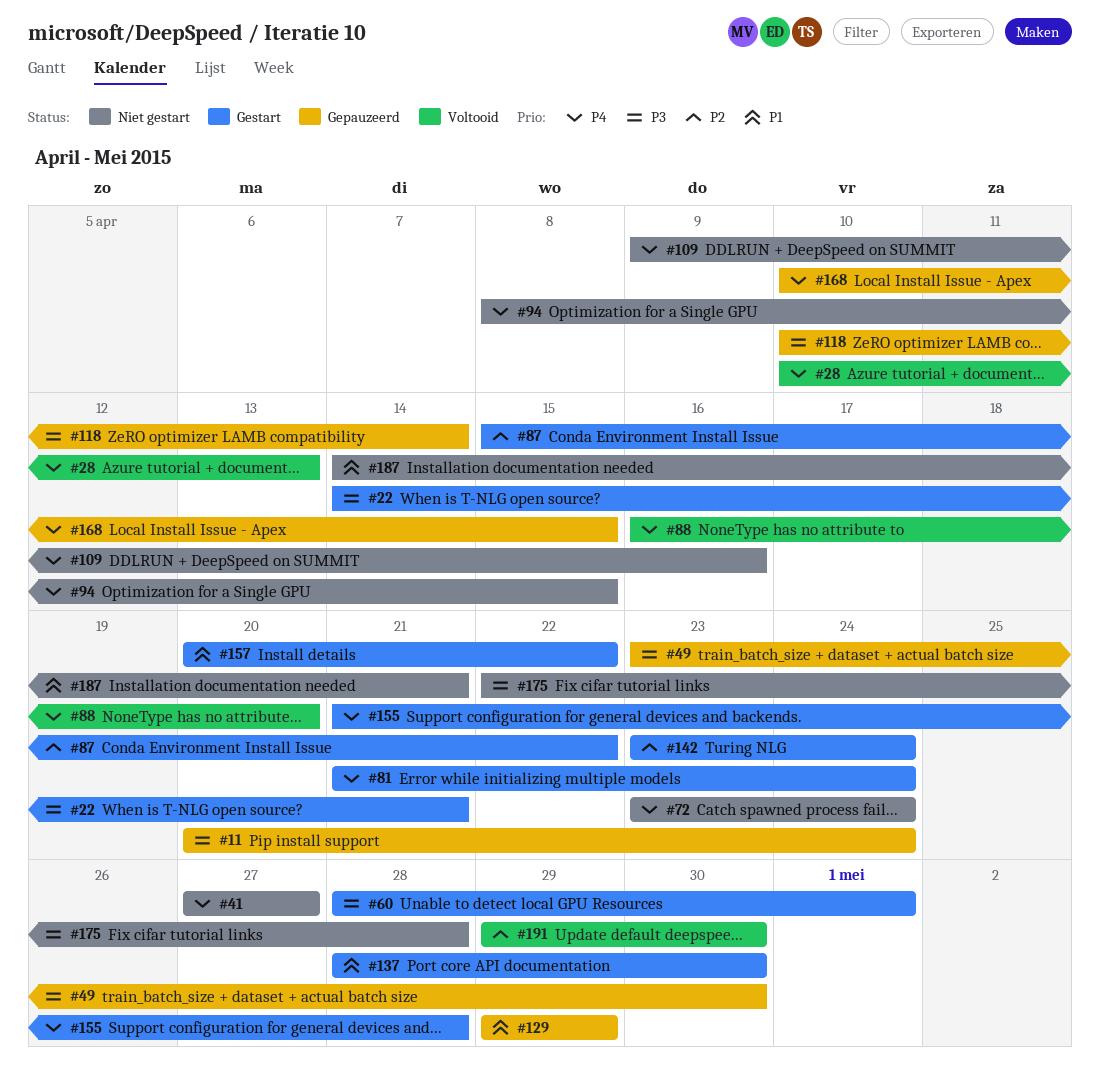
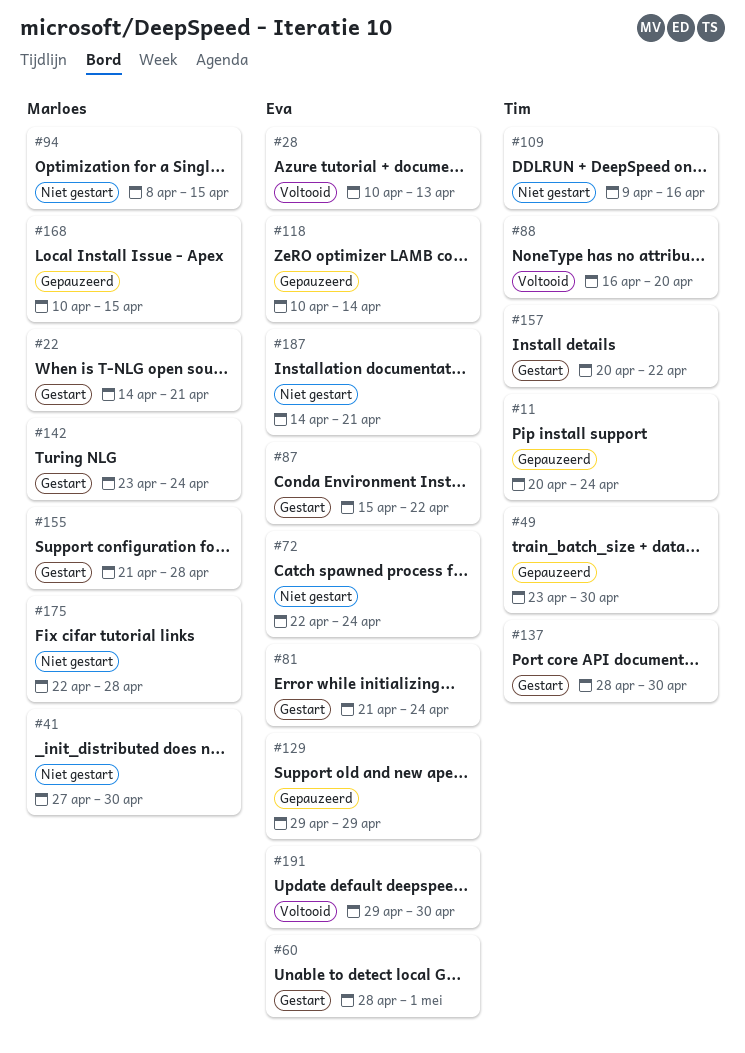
#41, due: Apr 27 -> Apr 30
#72, start: Apr 23 -> Apr 22

